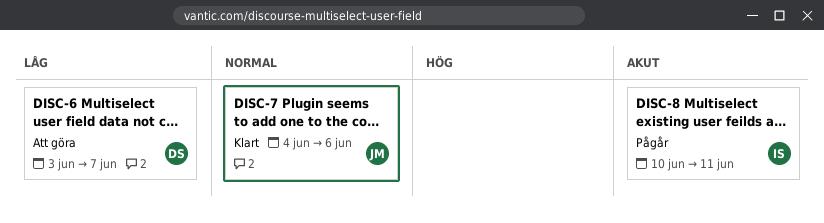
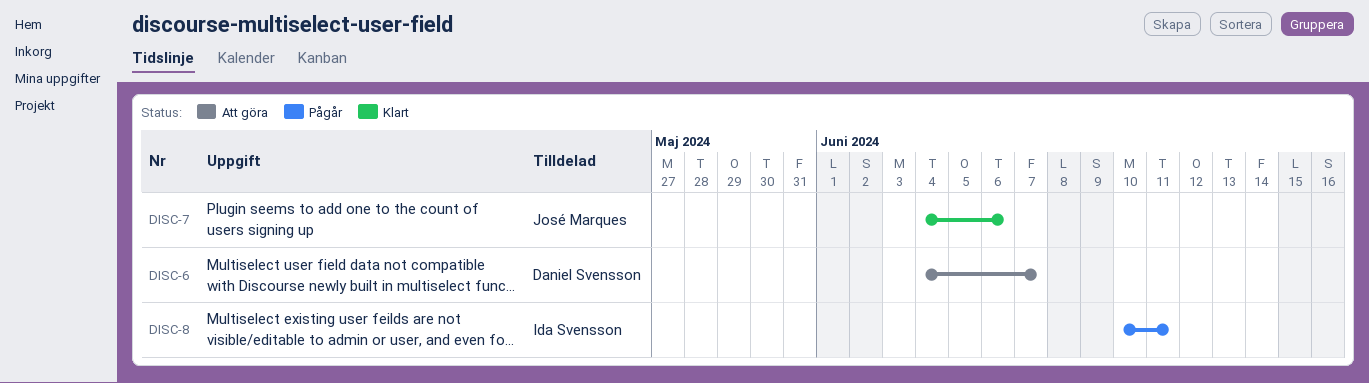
DISC-6, start: Jun 3 -> Jun 4

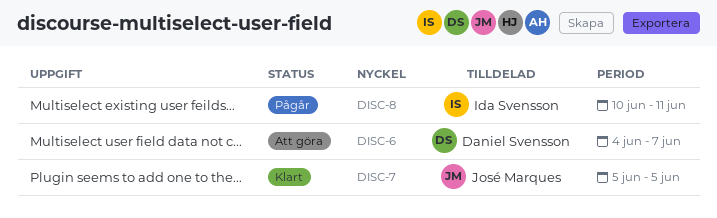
DISC-7, start: Jun 4 -> Jun 5
DISC-7, due: Jun 6 -> Jun 5

